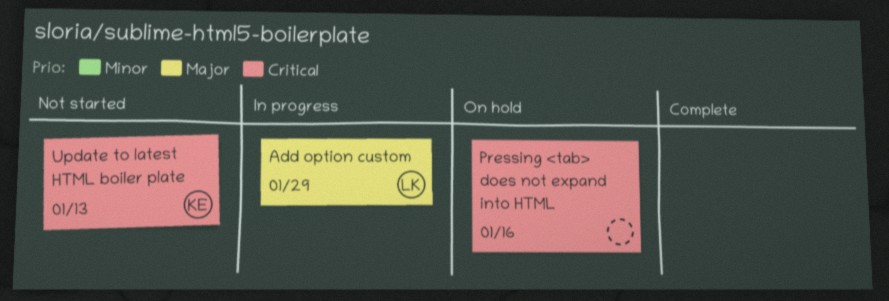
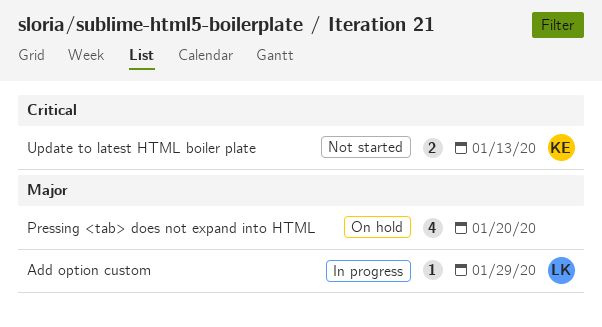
Pressing <tab> does not expand into HTML, priority: Critical -> Major
Pressing <tab> does not expand into HTML, due: Jan 16 -> Jan 20

